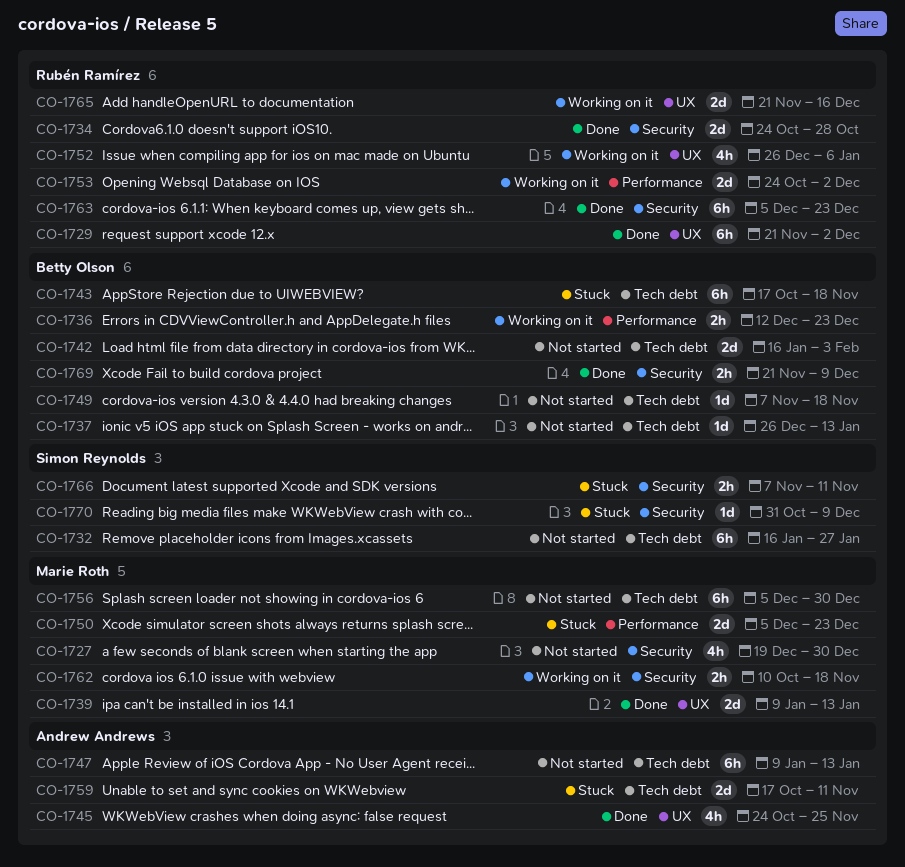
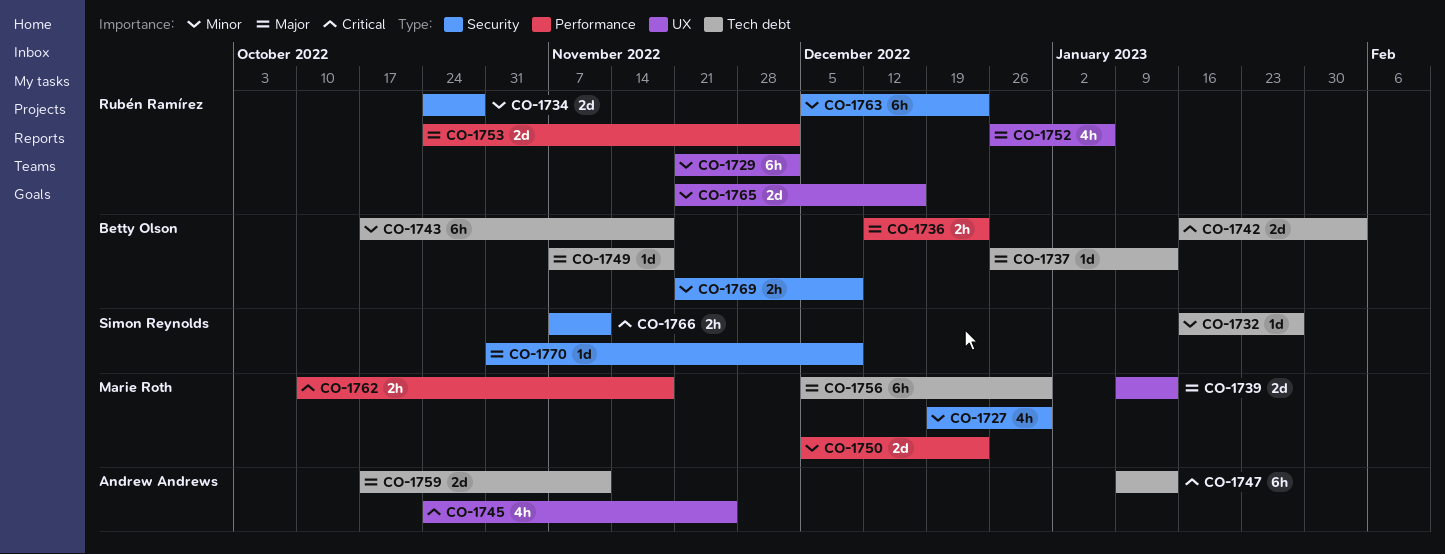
CO-1732, estimate: 6h -> 1d
CO-1762, label: Security -> Performance

